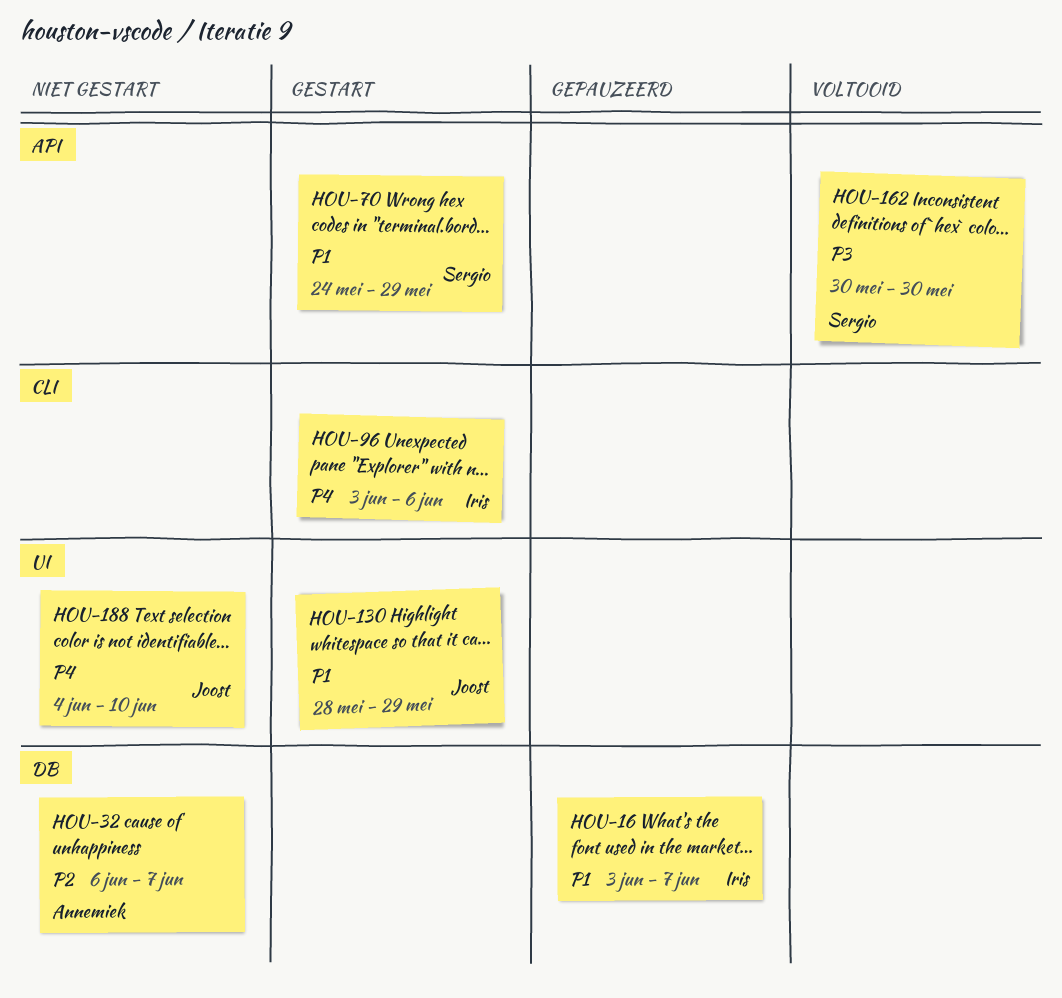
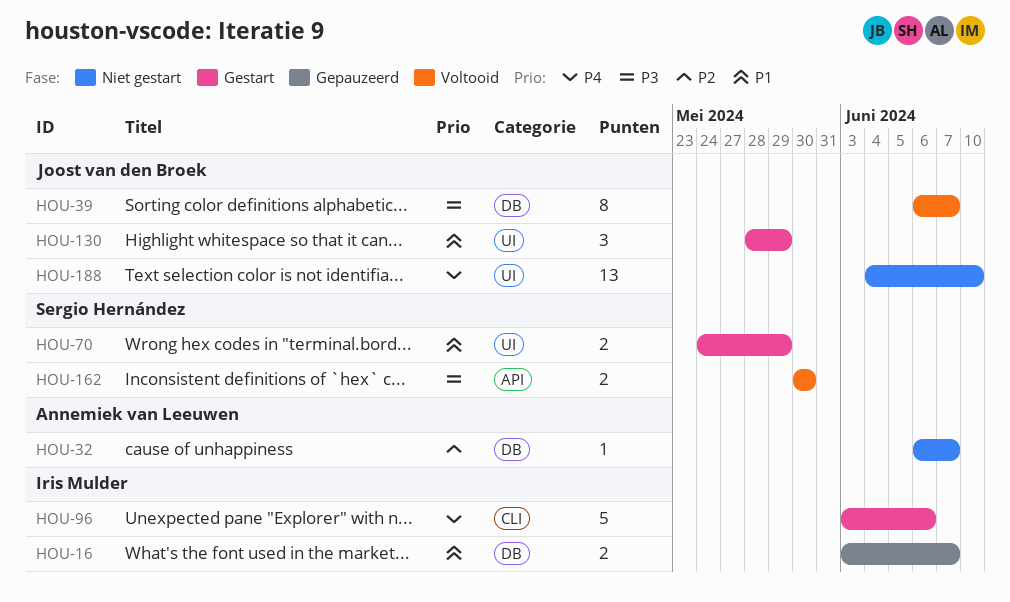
HOU-39: none -> present
HOU-70, label: API -> UI

